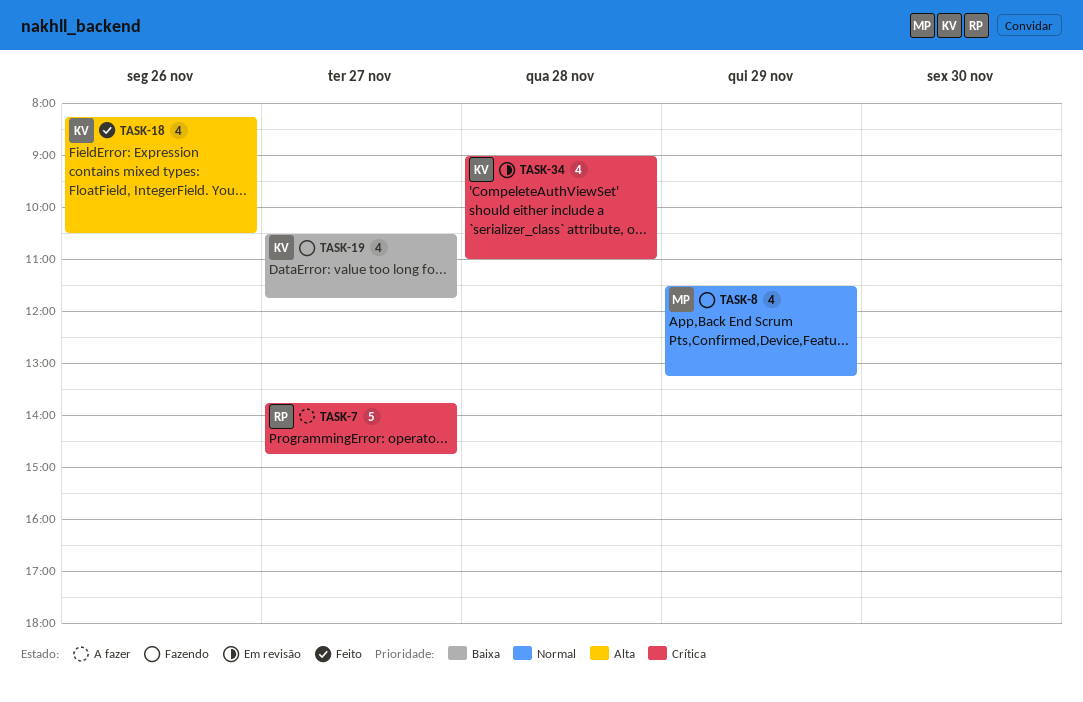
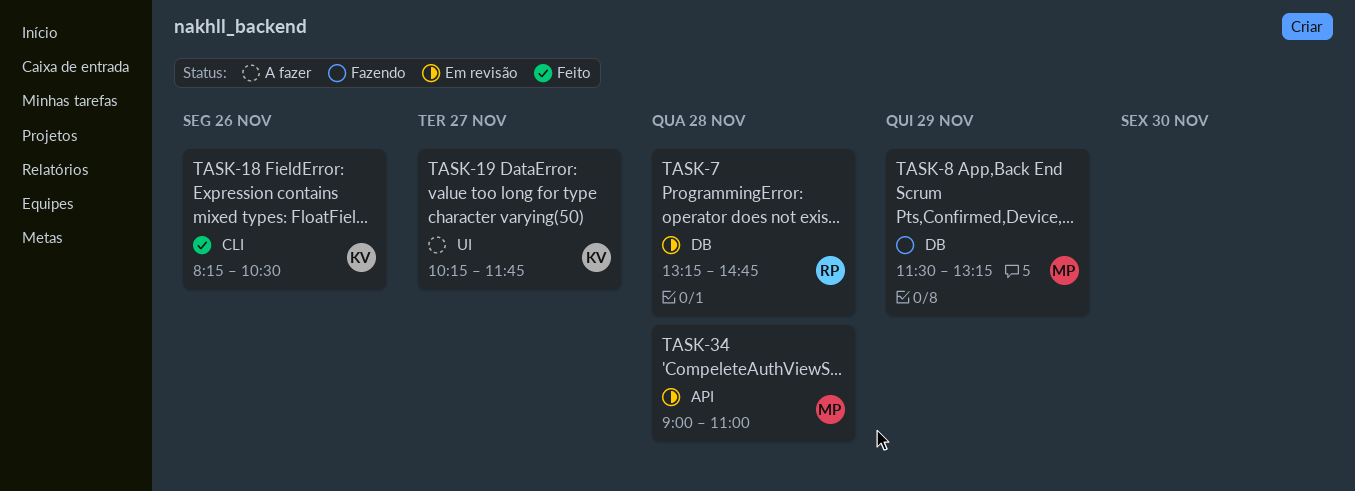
TASK-7, status: A fazer -> Em revisão
TASK-7, day: Nov 27 -> Nov 28
TASK-7, begins: 13:45 -> 13:15
TASK-19, status: Fazendo -> A fazer
TASK-19, begins: 10:30 -> 10:15
TASK-34, owner: KV -> MP

